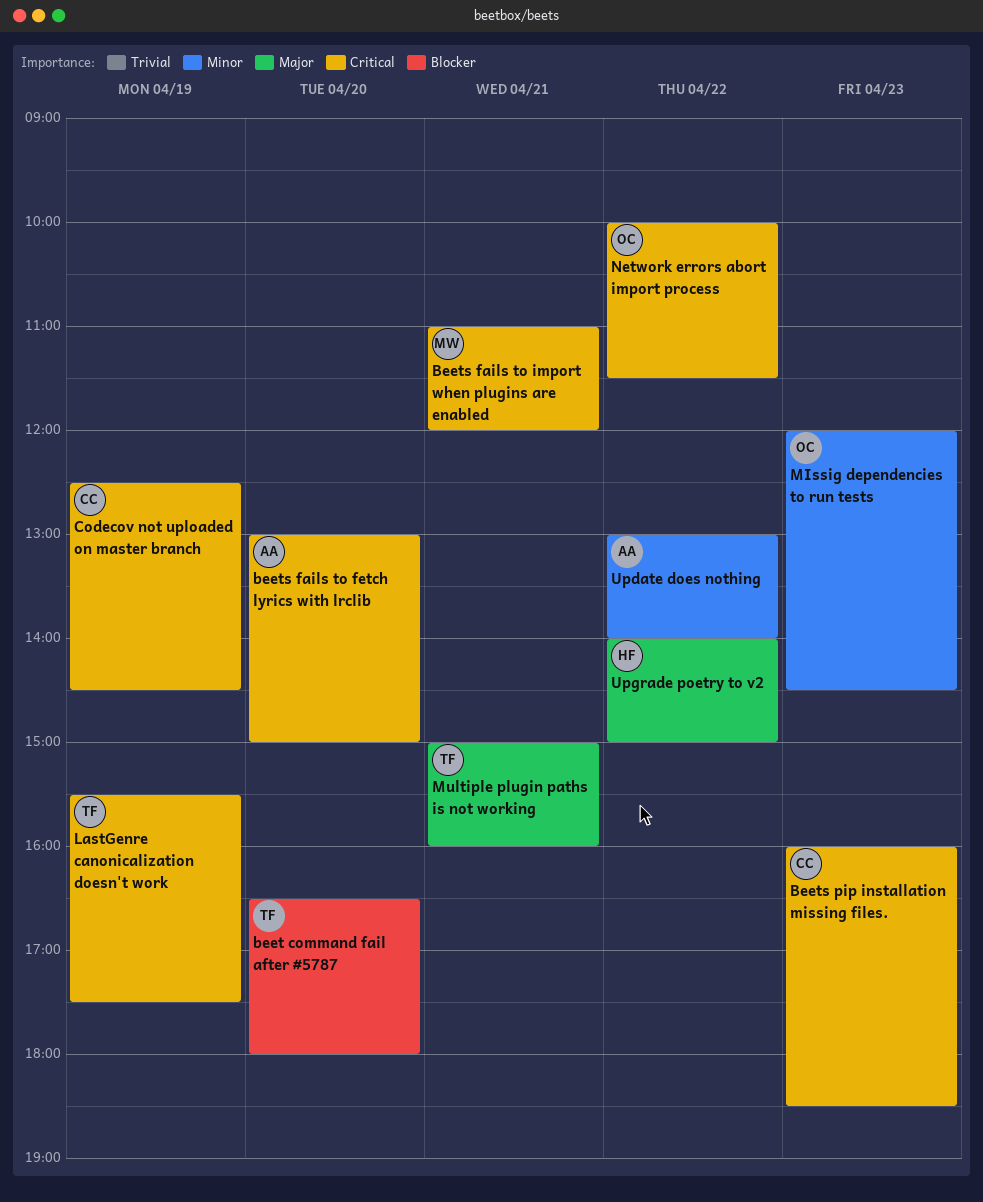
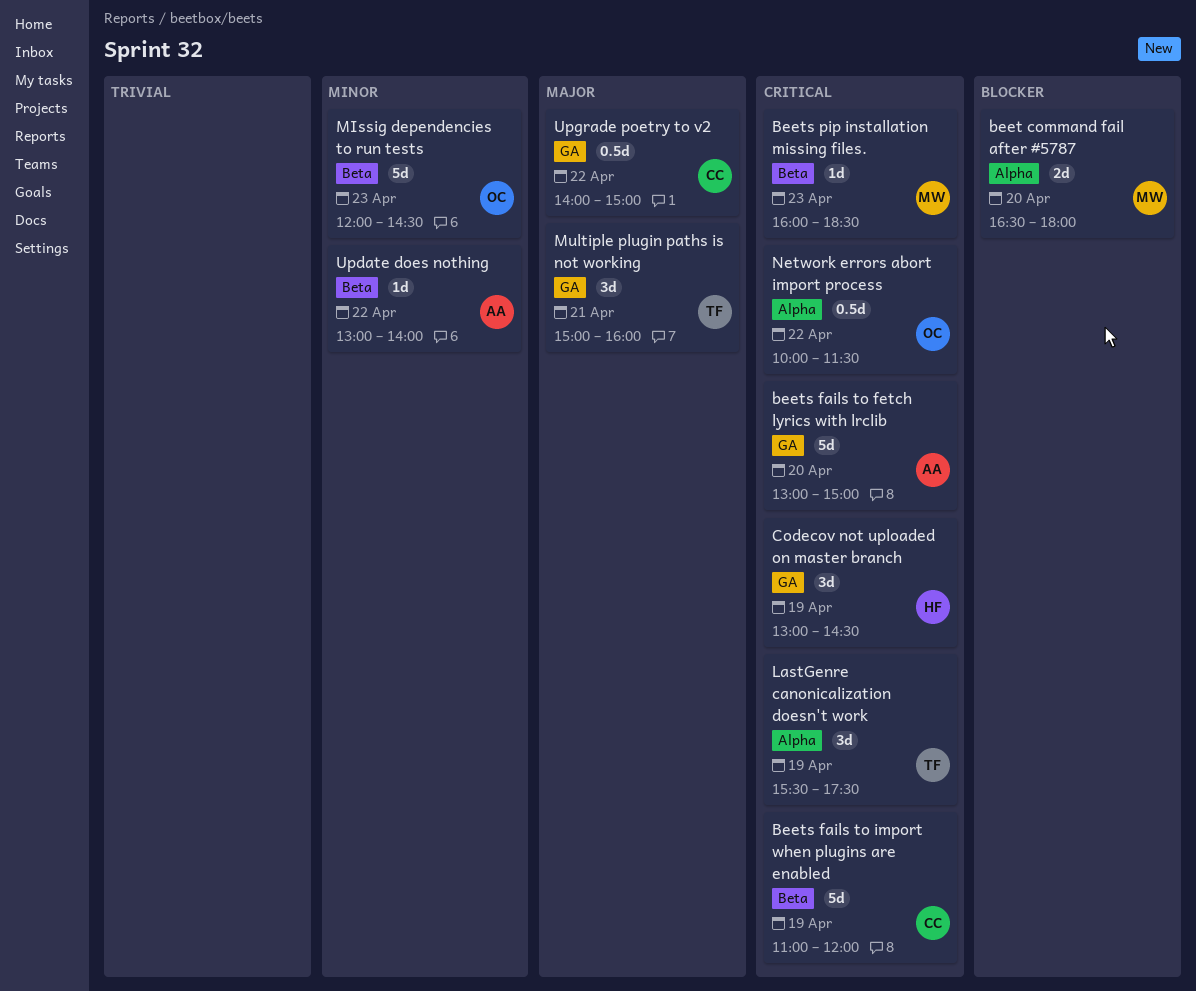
beet command fail after #5787, owner: TF -> MW
Beets fails to import when plugins are enabled, owner: MW -> CC
Beets fails to import when plugins are enabled, day: Apr 21 -> Apr 19
Beets pip installation missing files., owner: CC -> MW
Codecov not uploaded on master branch, owner: CC -> HF
Codecov not uploaded on master branch, begins: 12:30 -> 13:00
Upgrade poetry to v2, owner: HF -> CC

